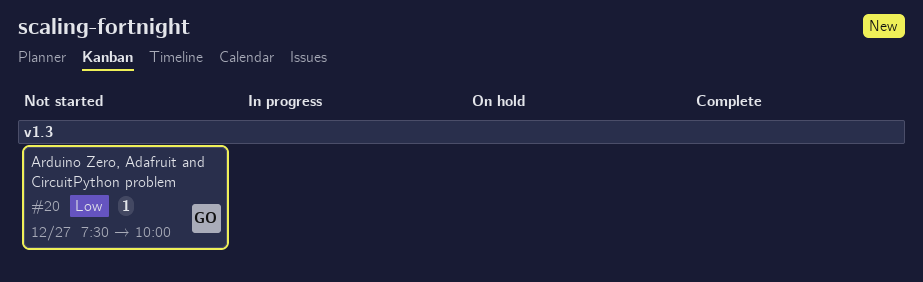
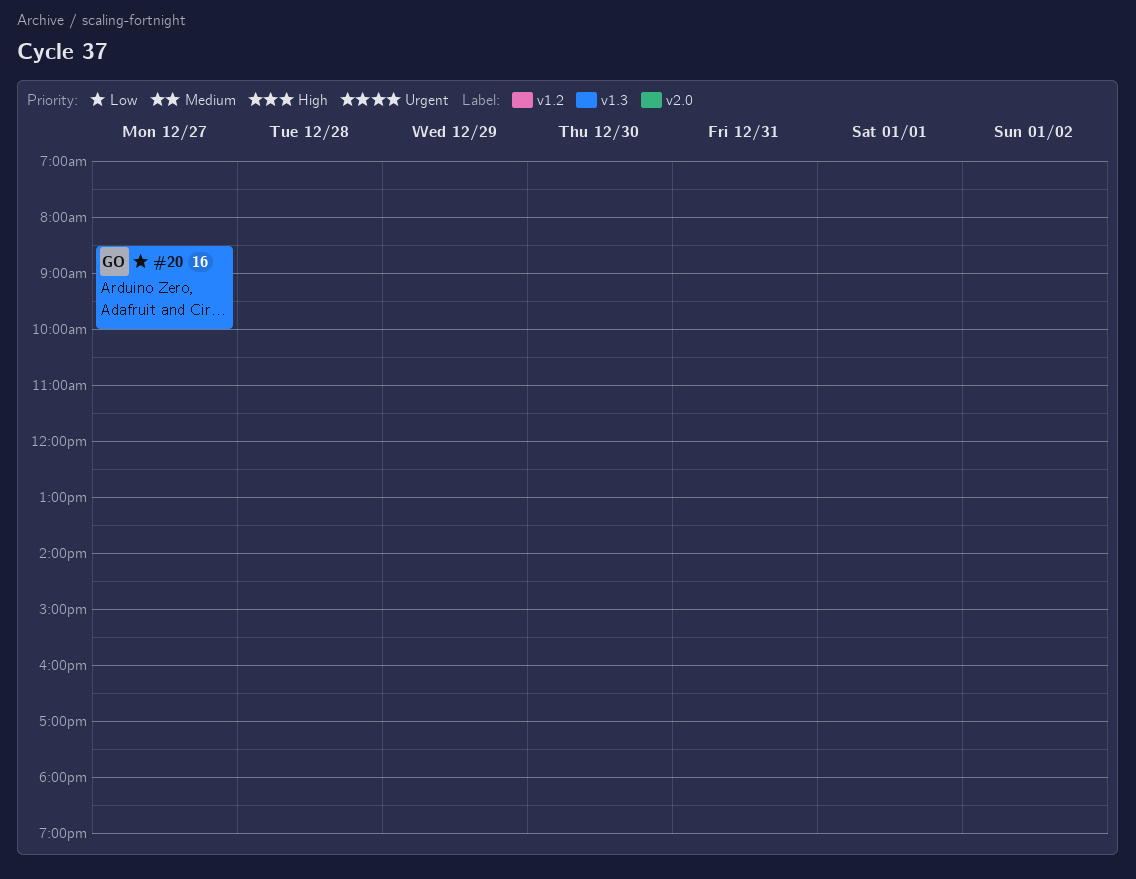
#20, estimate: 1 -> 16
#20, begins: 07:30 -> 08:30

